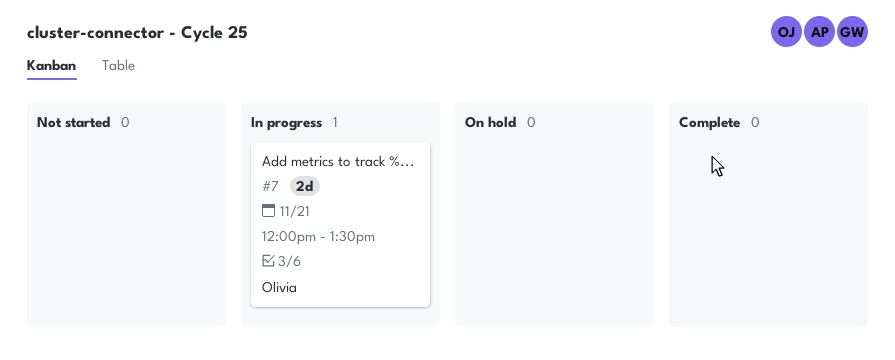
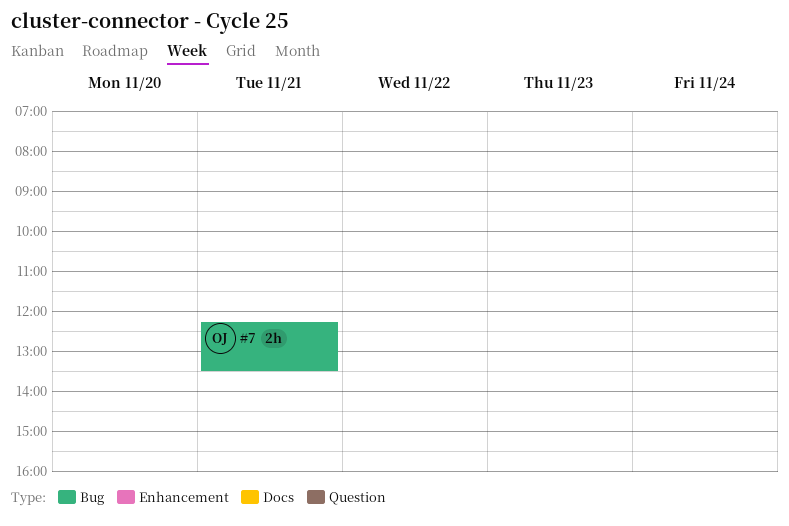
#7, estimate: 2d -> 2h
#7, begins: 12:00 -> 12:15

